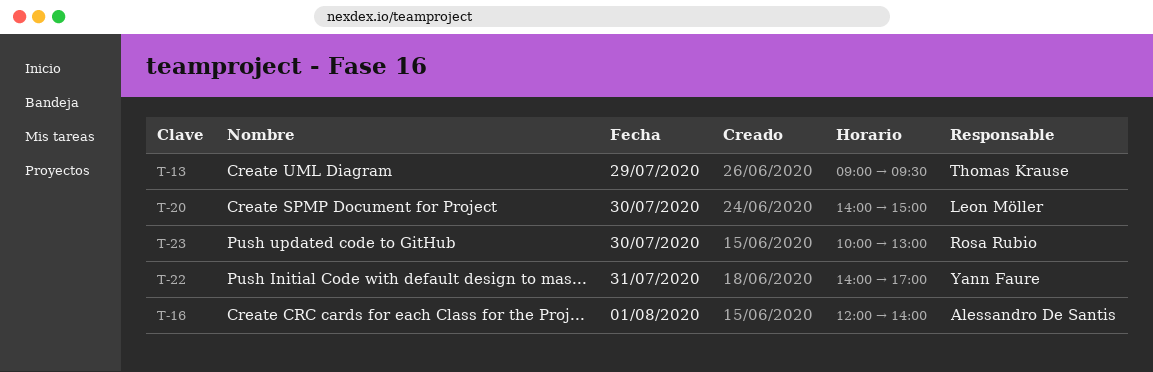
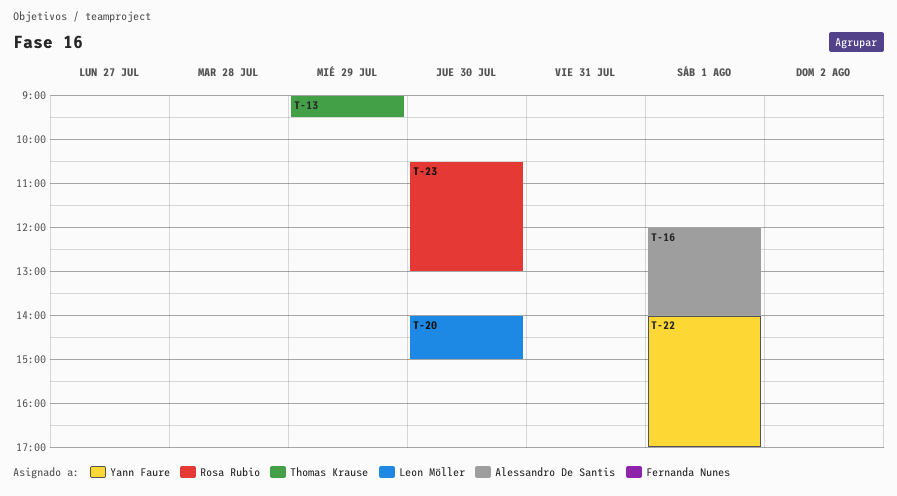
T-22, day: Jul 31 -> Aug 1
T-23, begins: 10:00 -> 10:30

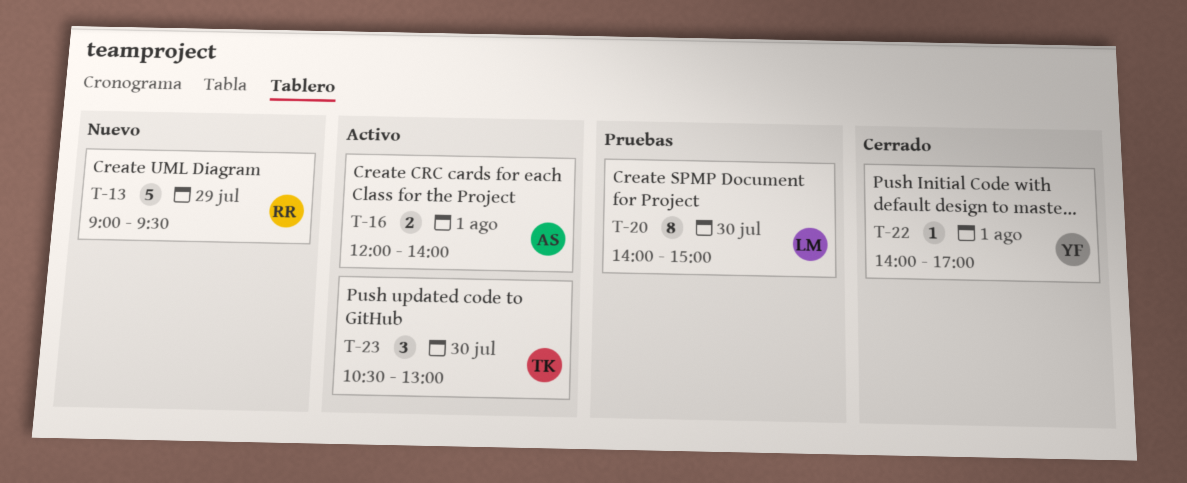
T-13, owner: Thomas Krause -> Rosa Rubio
T-23, owner: Rosa Rubio -> Thomas Krause

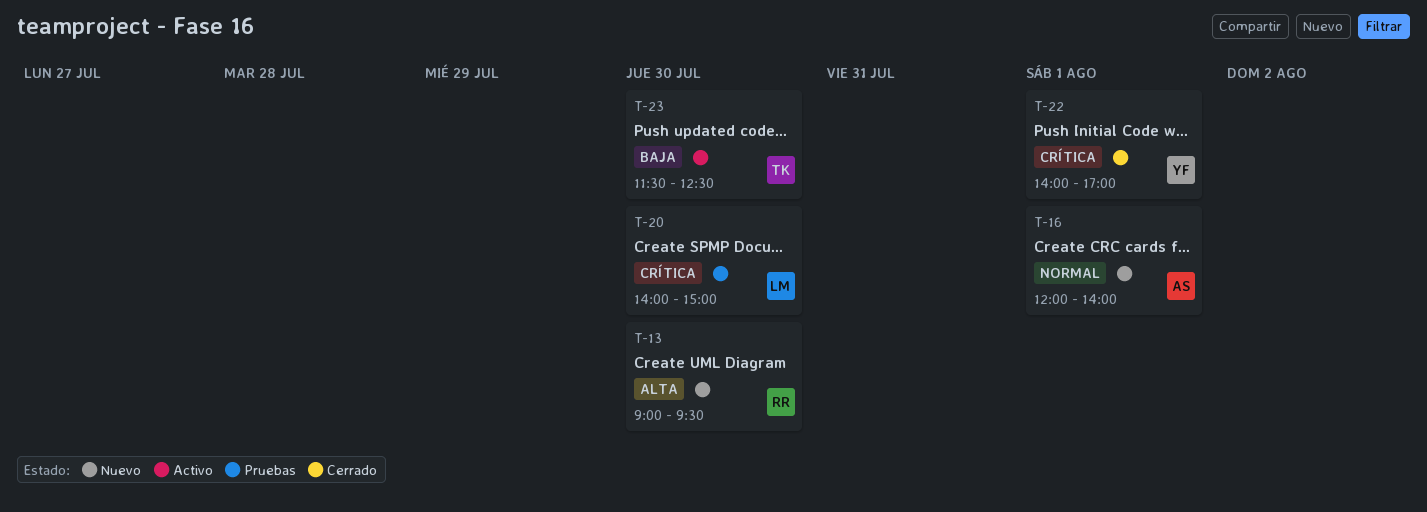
T-13, day: Jul 29 -> Jul 30
T-16, status: Activo -> Nuevo
T-23, begins: 10:30 -> 11:30
T-23, ends: 13:00 -> 12:30

